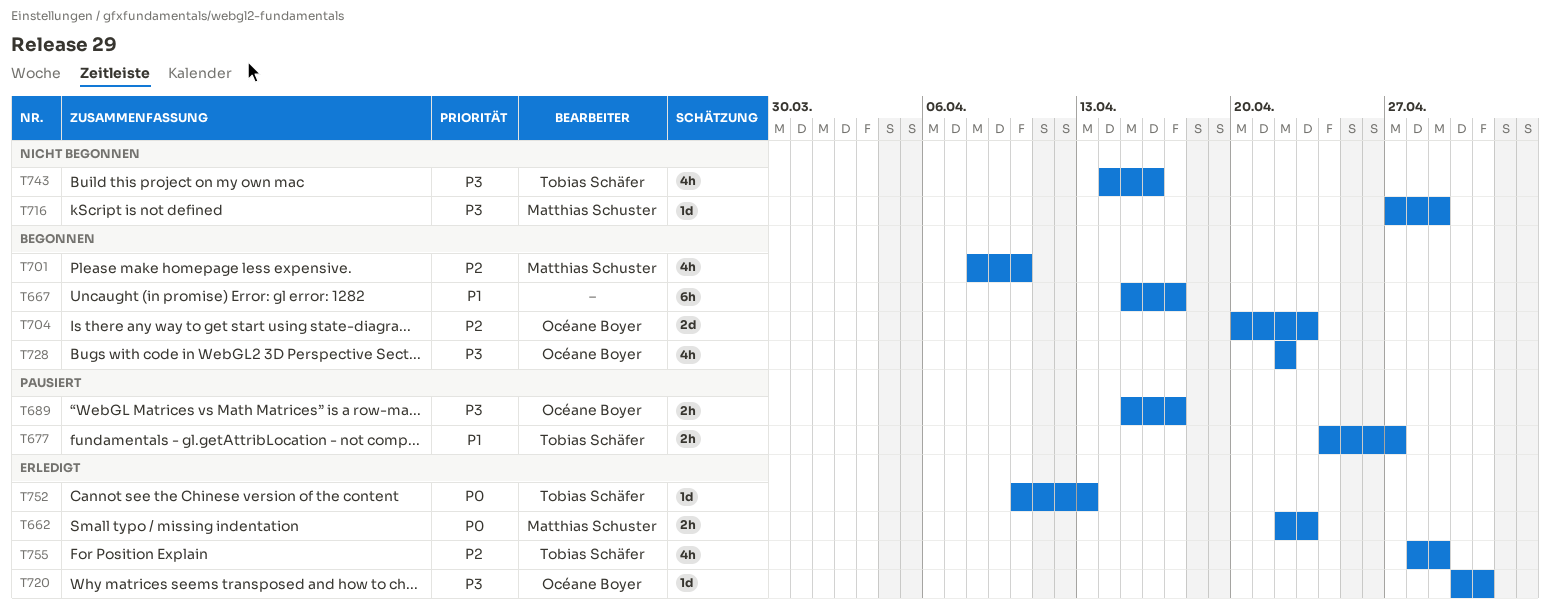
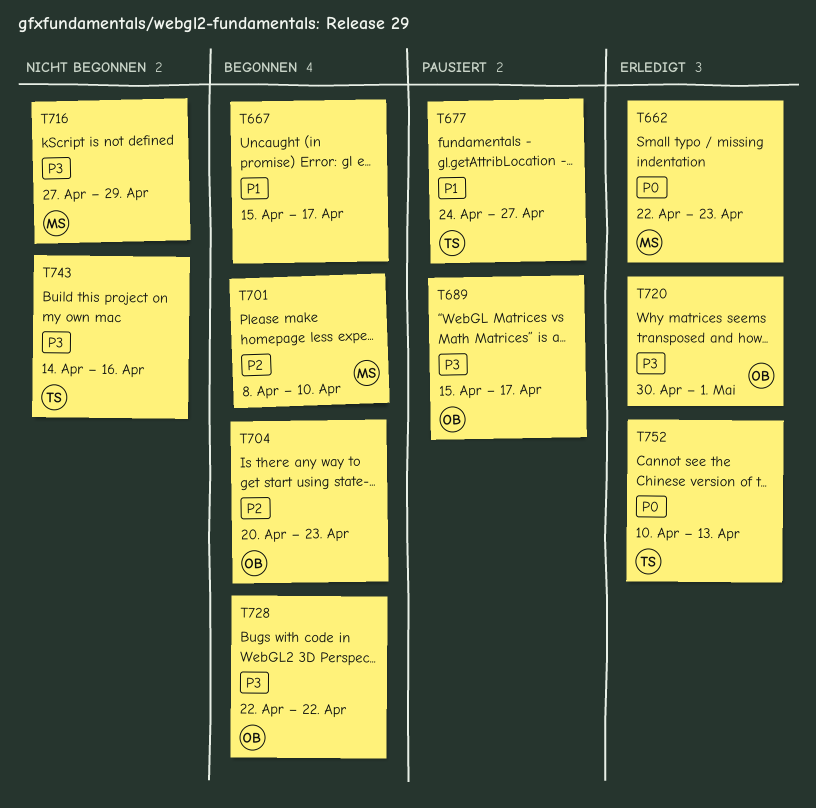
T755: present -> none

